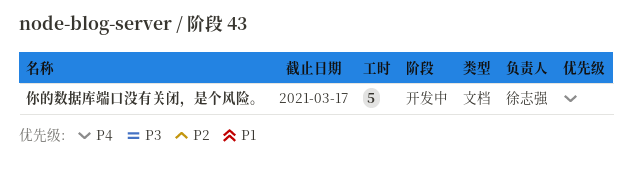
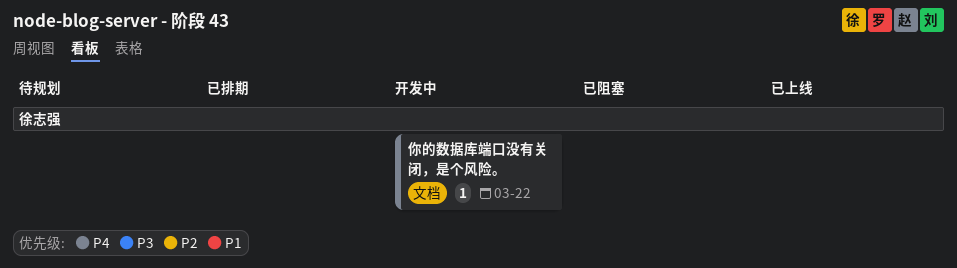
你的数据库端口没有关闭，是个风险。, estimate: 5 -> 1
你的数据库端口没有关闭，是个风险。, due: Mar 17 -> Mar 22

